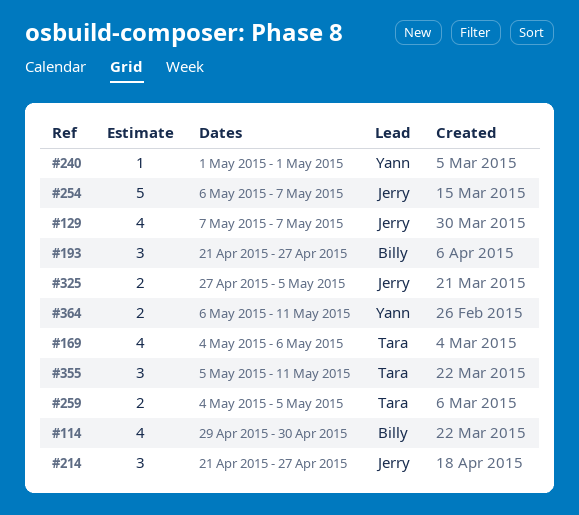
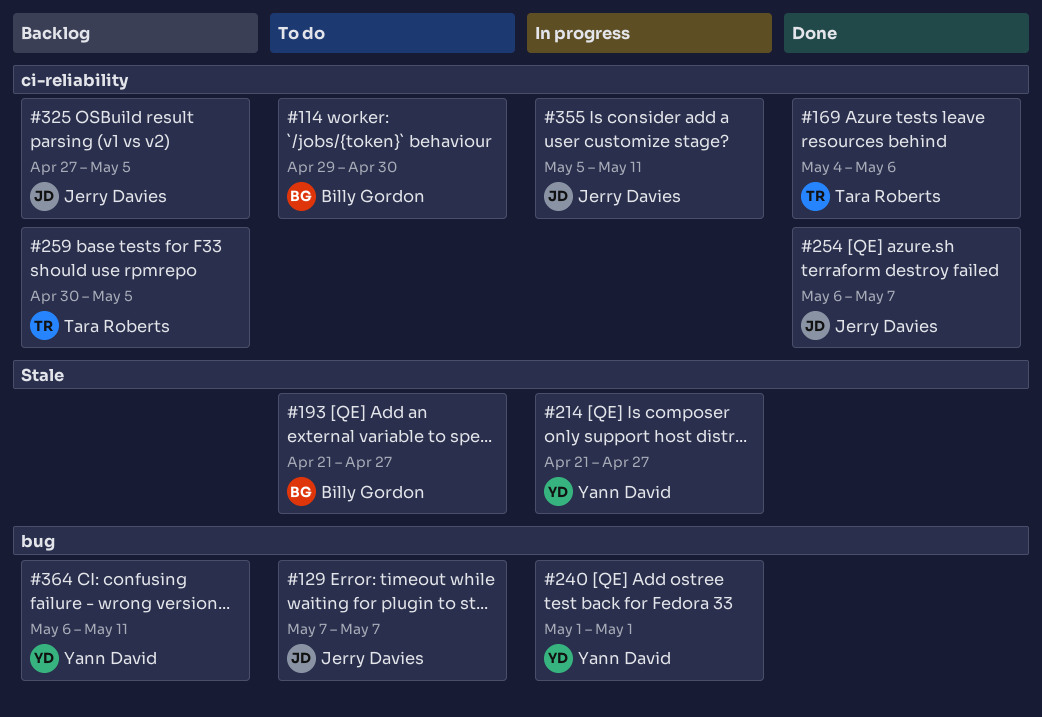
#214, owner: Jerry Davies -> Yann David
#259, start: May 4 -> Apr 30
#355, owner: Tara Roberts -> Jerry Davies

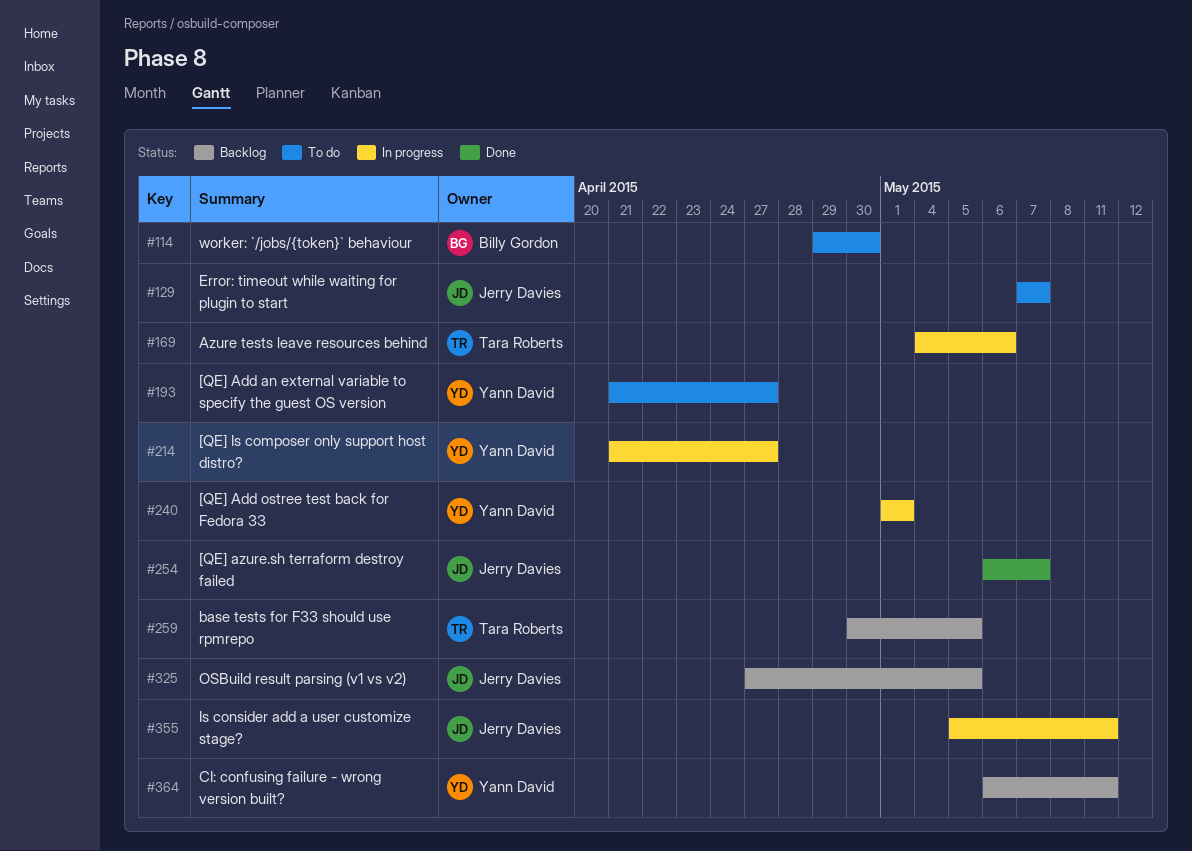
#169, status: Done -> In progress
#193, owner: Billy Gordon -> Yann David

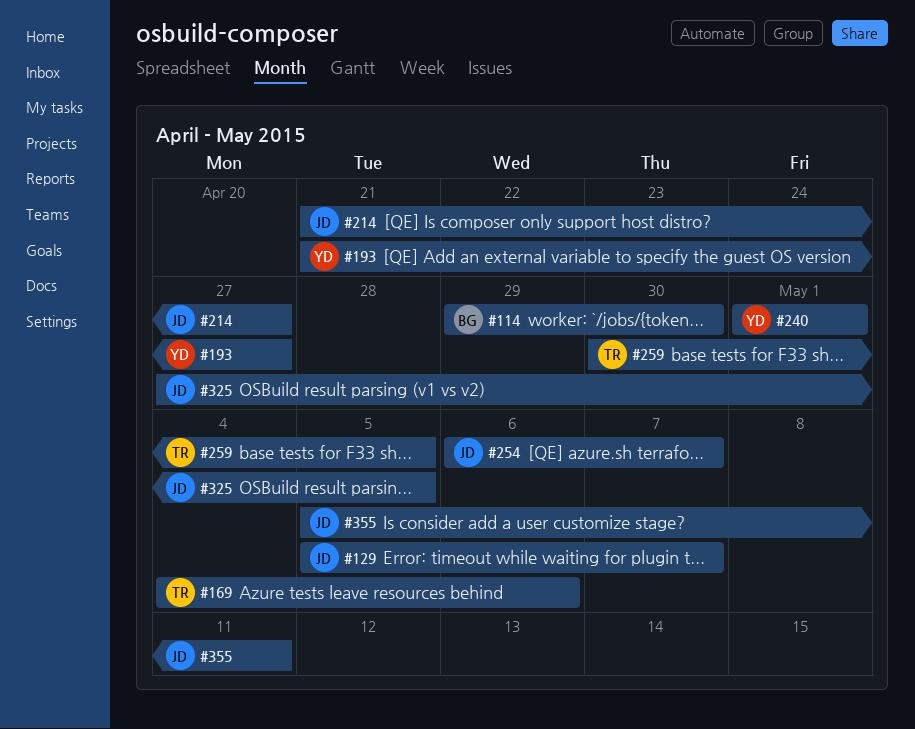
#129, start: May 7 -> May 5
#214, owner: Yann David -> Jerry Davies
#364: present -> none

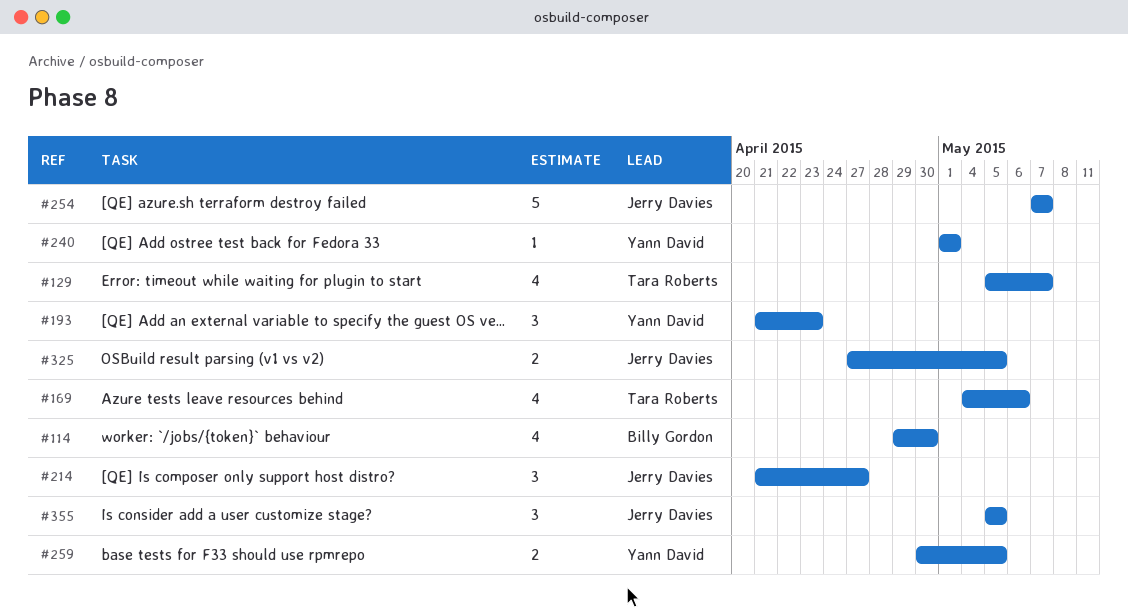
#129, owner: Jerry Davies -> Tara Roberts
#193, due: Apr 27 -> Apr 23
#254, start: May 6 -> May 7
#259, owner: Tara Roberts -> Yann David
#355, due: May 11 -> May 5

